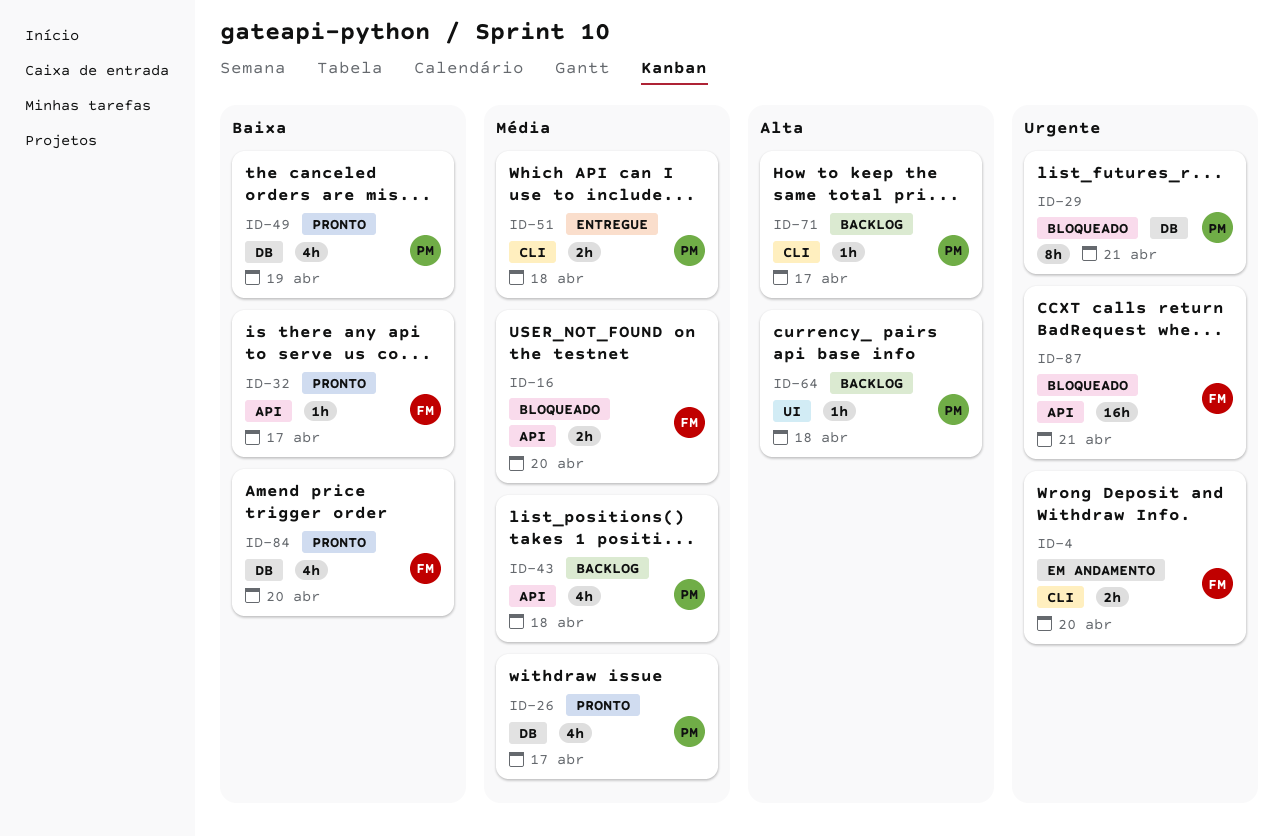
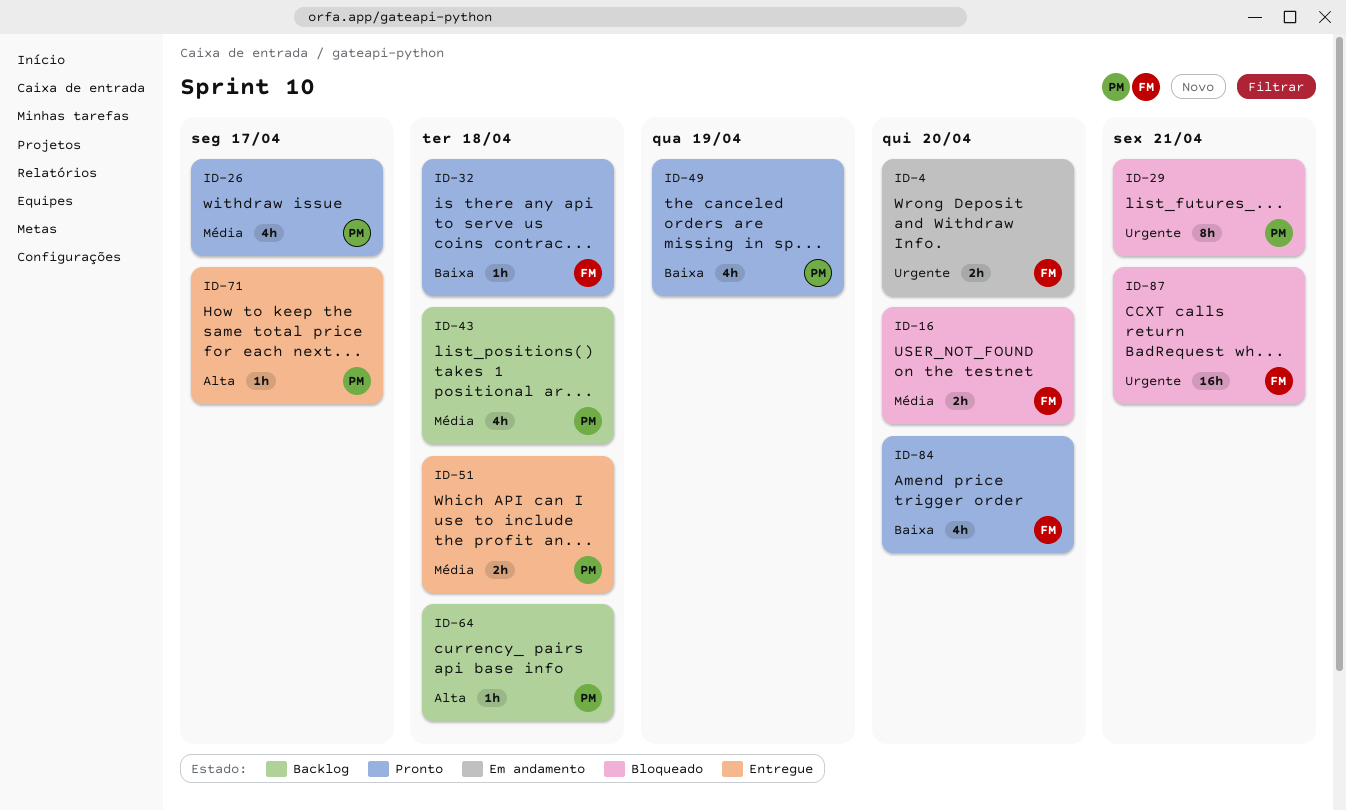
ID-32, due: Apr 17 -> Apr 18
ID-71, status: Backlog -> Entregue

